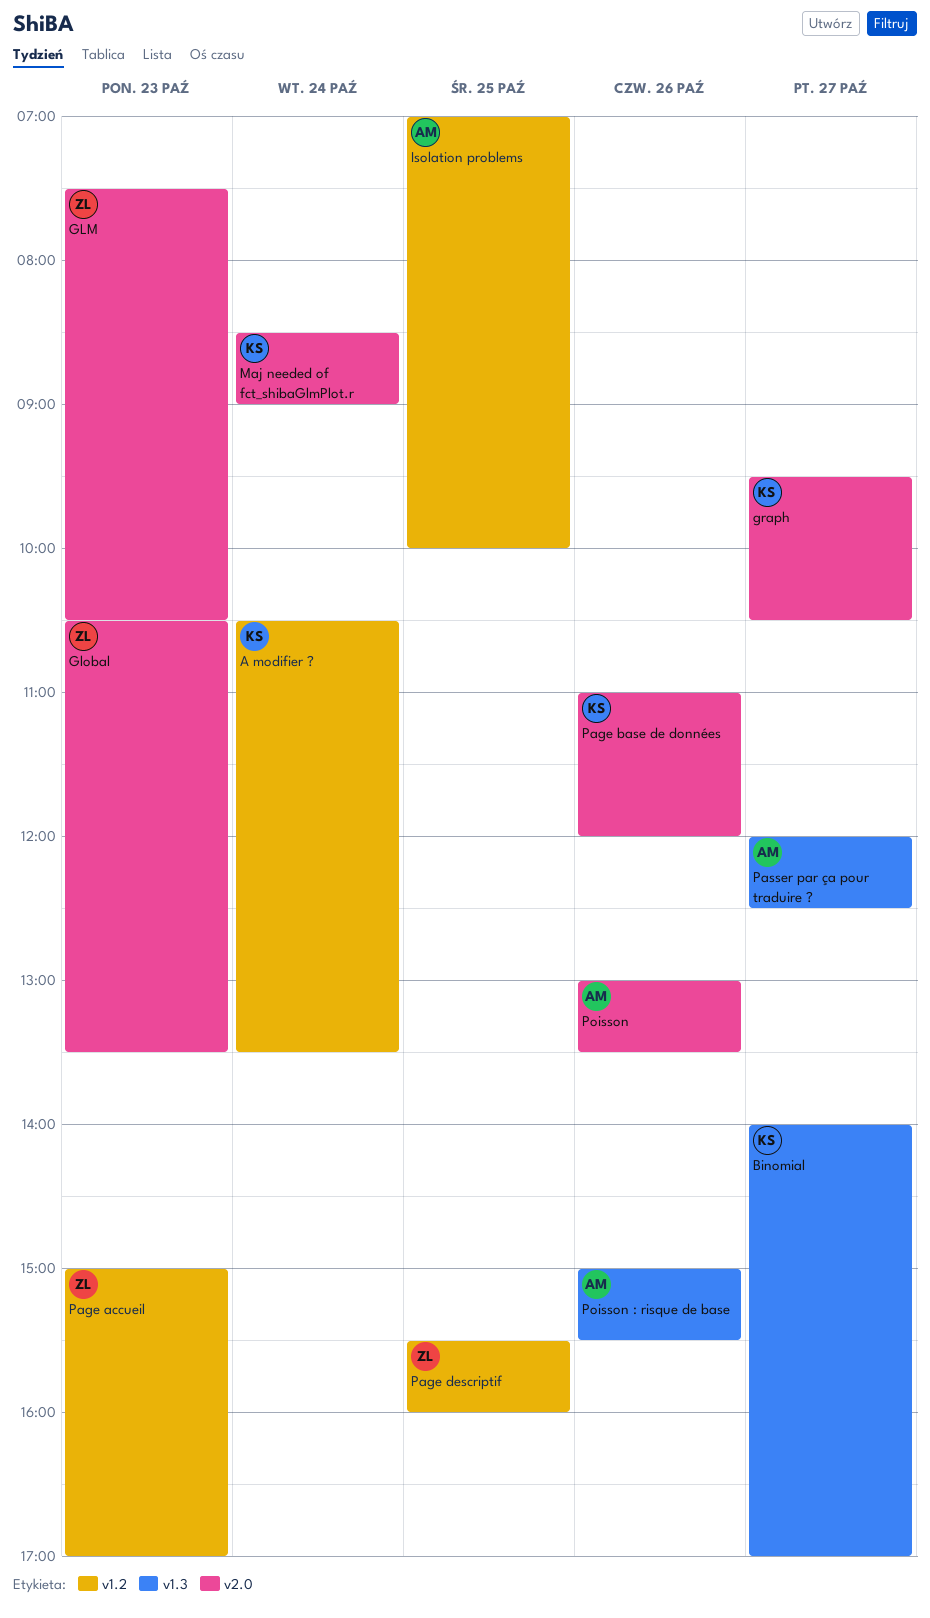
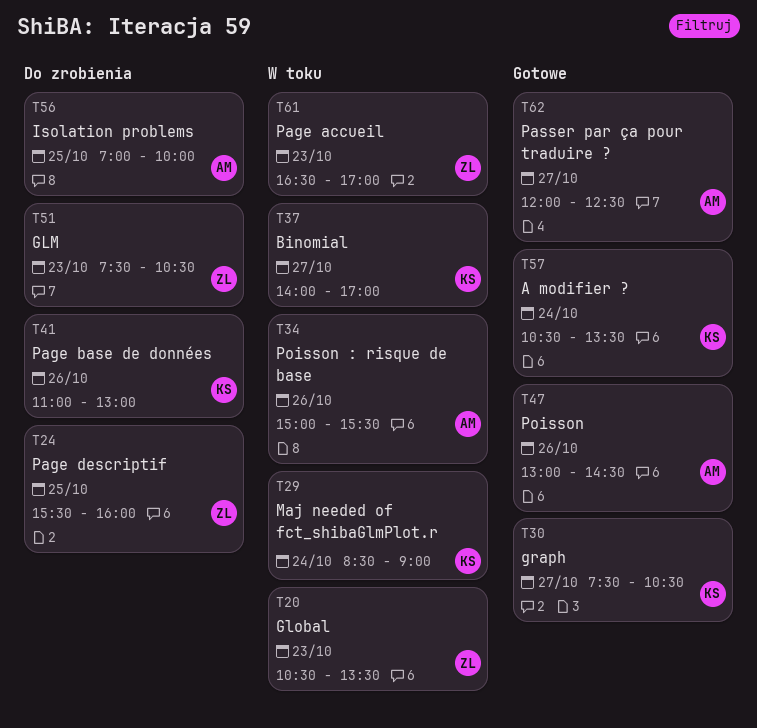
graph, begins: 09:30 -> 07:30
Page accueil, begins: 15:00 -> 16:30
Page base de données, ends: 12:00 -> 13:00
Poisson, ends: 13:30 -> 14:30

